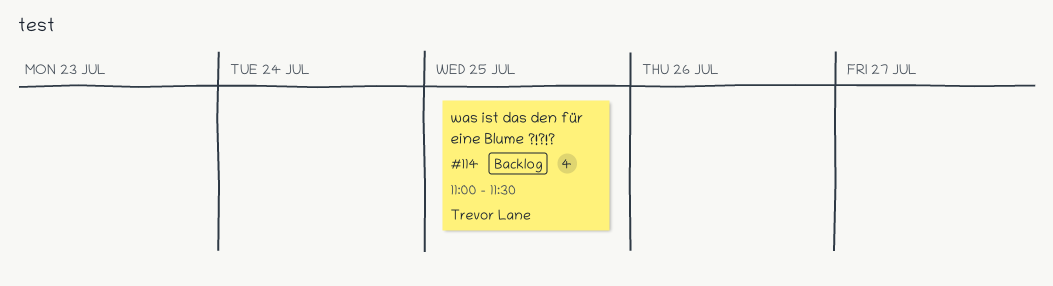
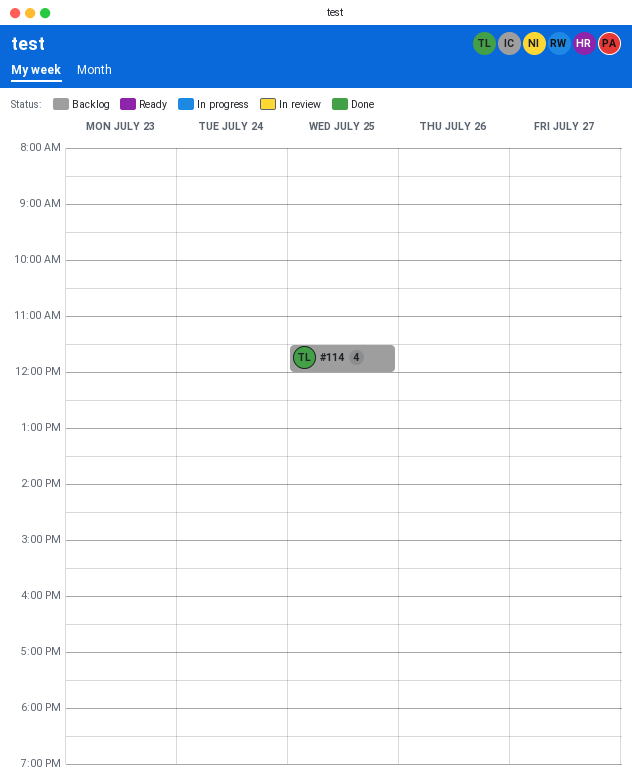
#114, begins: 11:00 -> 11:30
#114, ends: 11:30 -> 12:00

